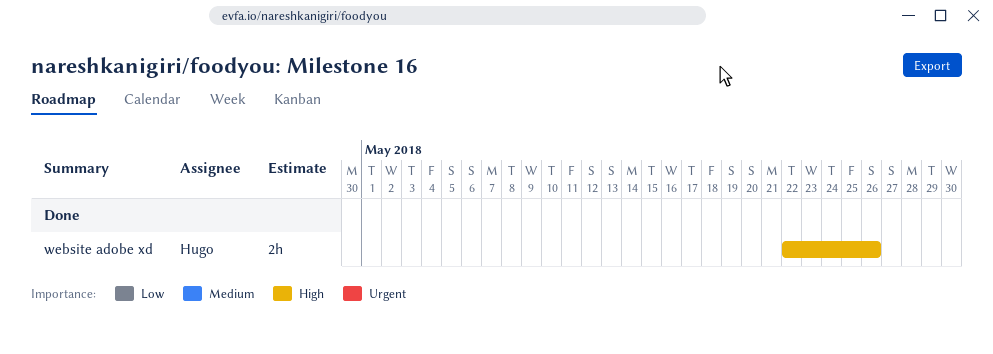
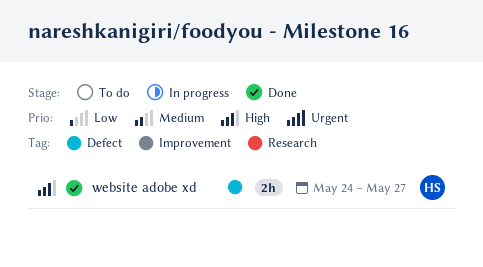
website adobe xd, start: May 22 -> May 24
website adobe xd, due: May 26 -> May 27

